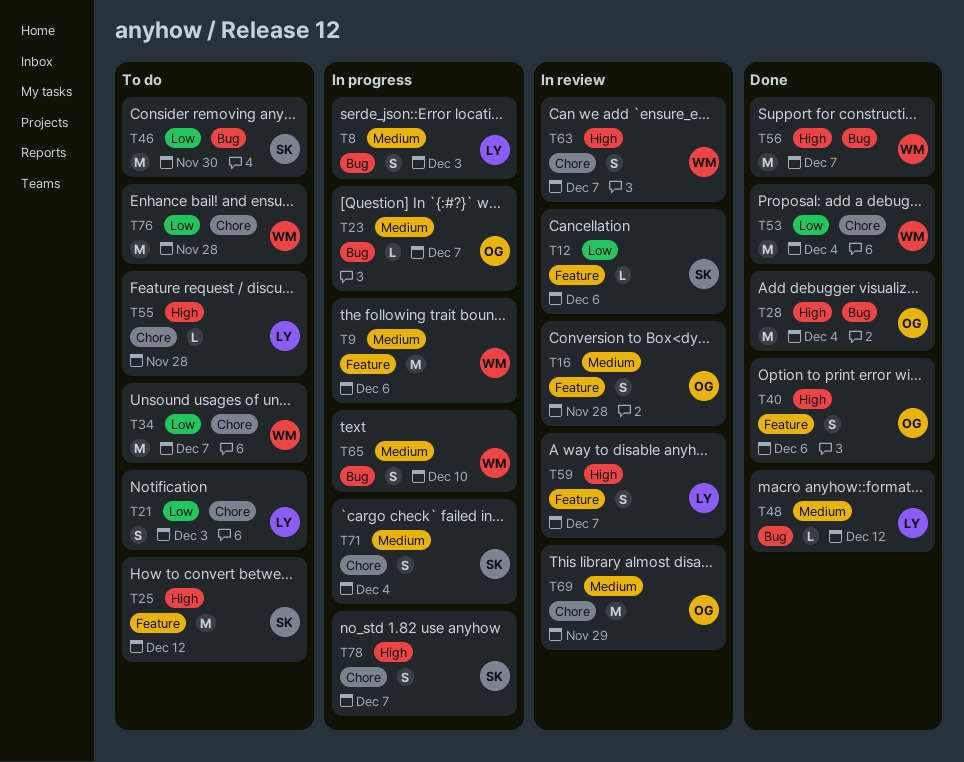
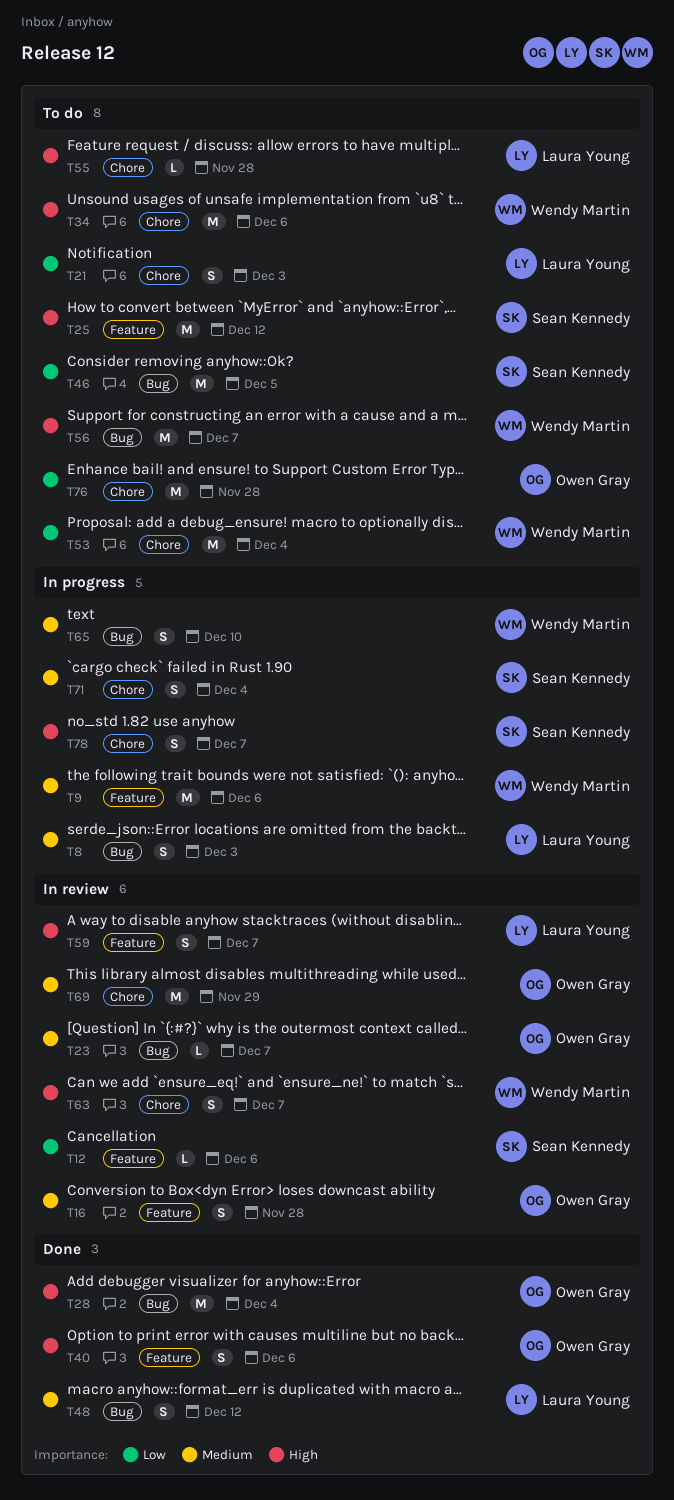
T23, status: In progress -> In review
T34, priority: Low -> High
T34, due: Dec 7 -> Dec 6
T46, due: Nov 30 -> Dec 5
T48, estimate: L -> S
T53, status: Done -> To do
T56, status: Done -> To do
T76, owner: Wendy Martin -> Owen Gray

